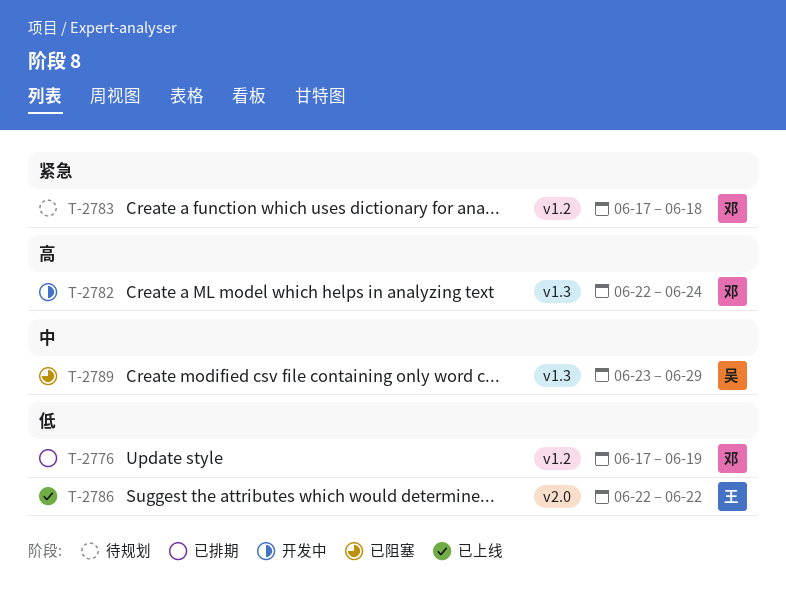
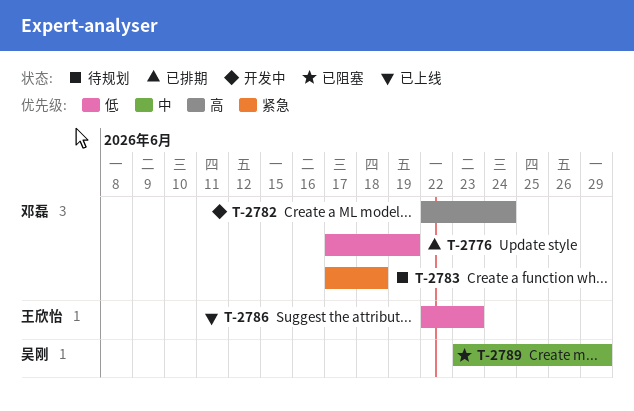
T-2786, due: Jun 22 -> Jun 23

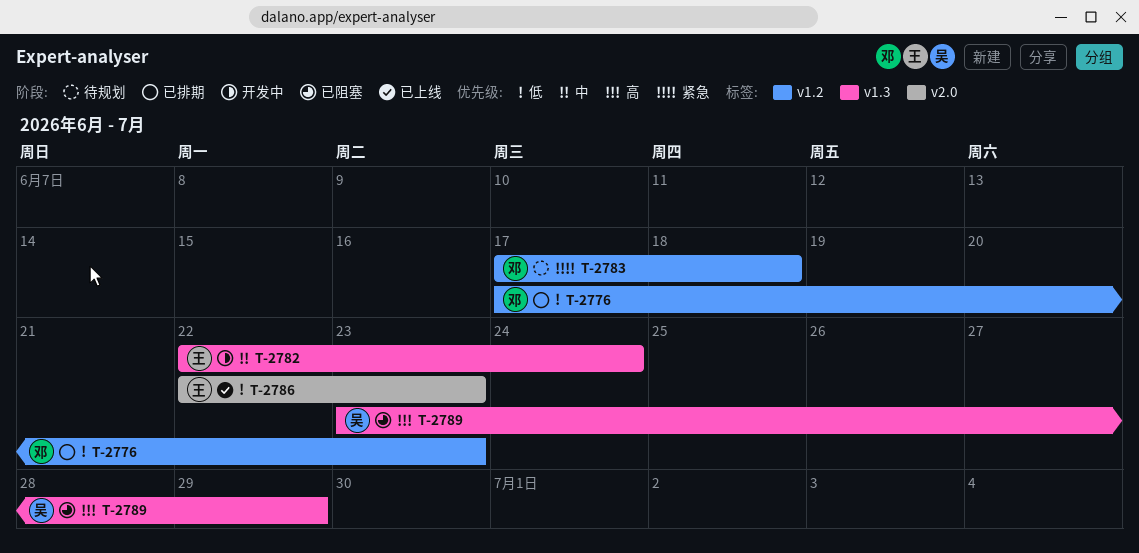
T-2776, due: Jun 19 -> Jun 23
T-2782, owner: 邓磊 -> 王欣怡
T-2782, priority: 高 -> 中
T-2789, priority: 中 -> 高

